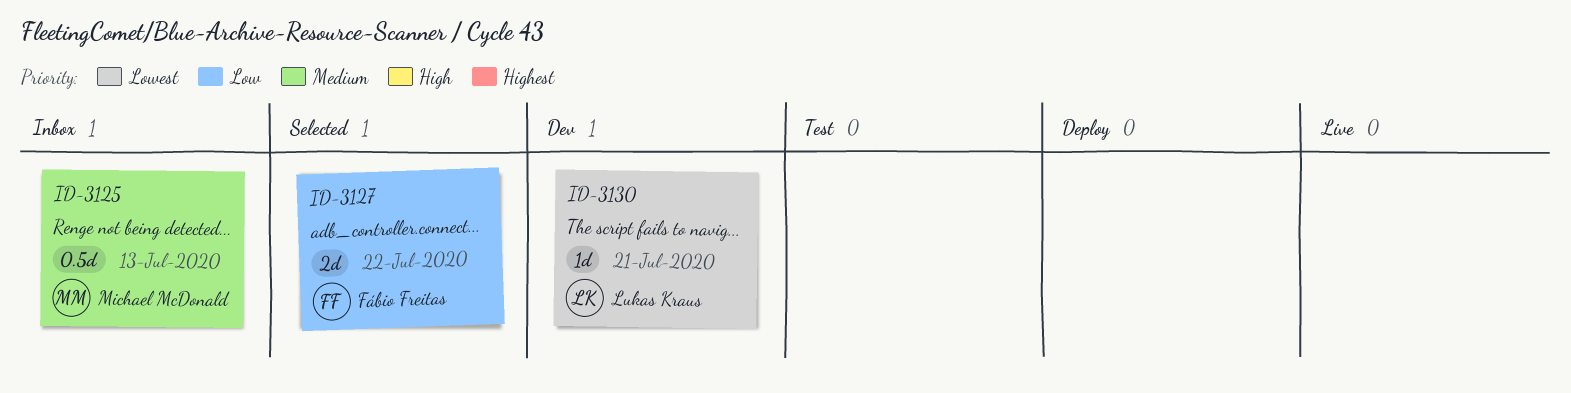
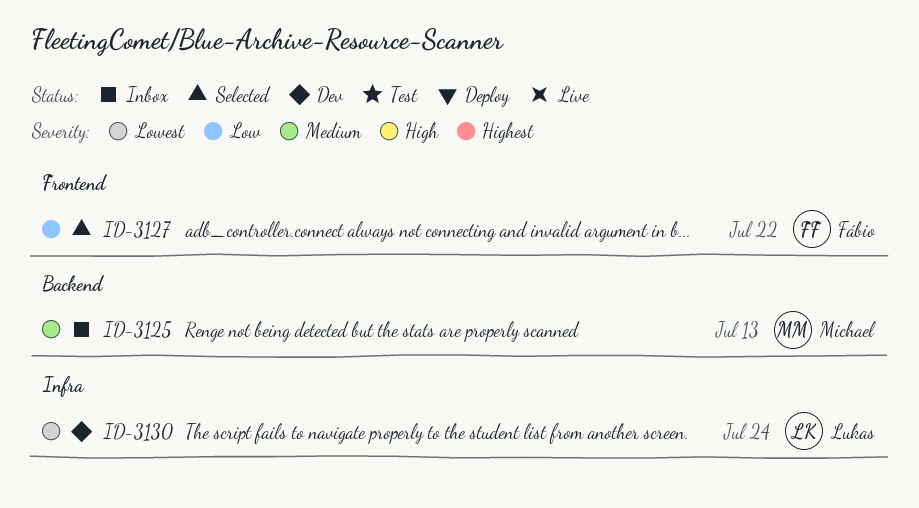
ID-3130, due: Jul 21 -> Jul 24

